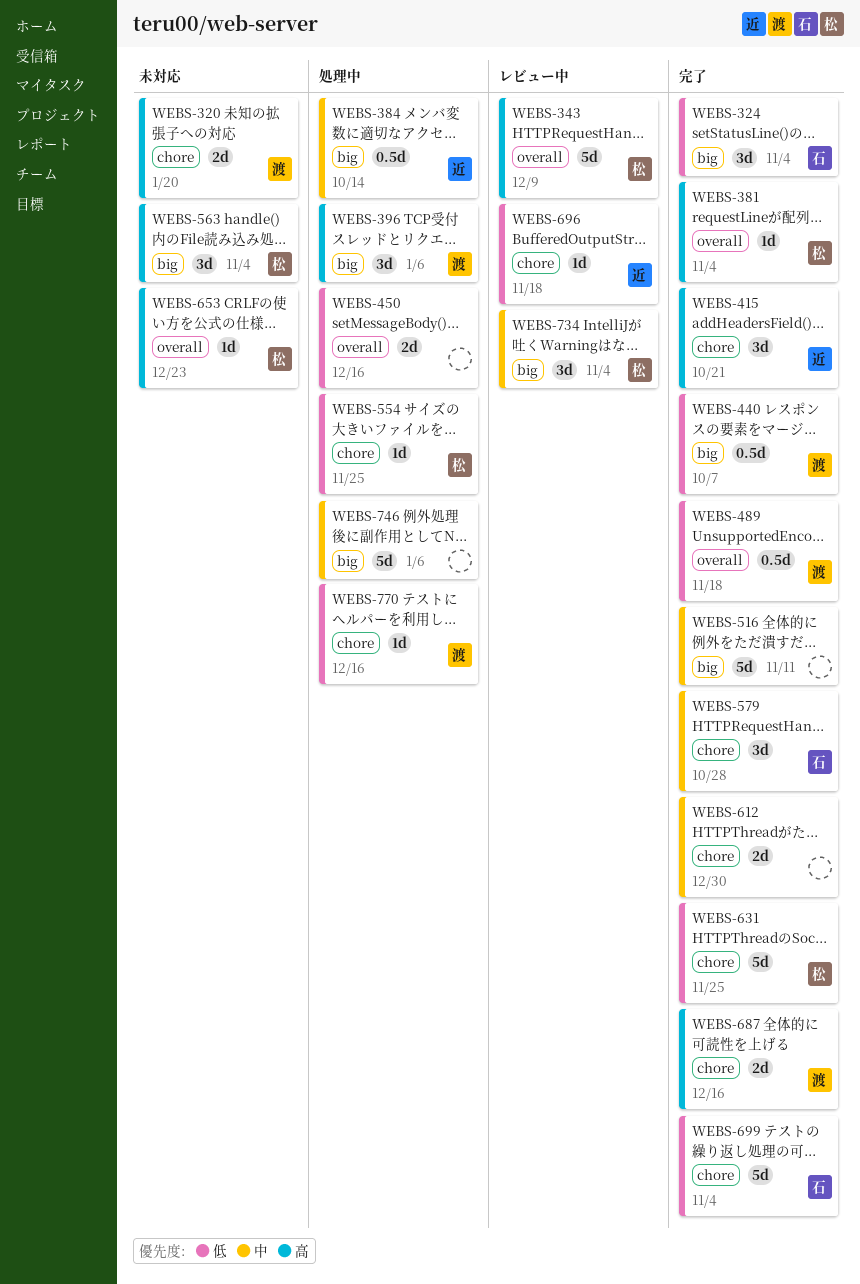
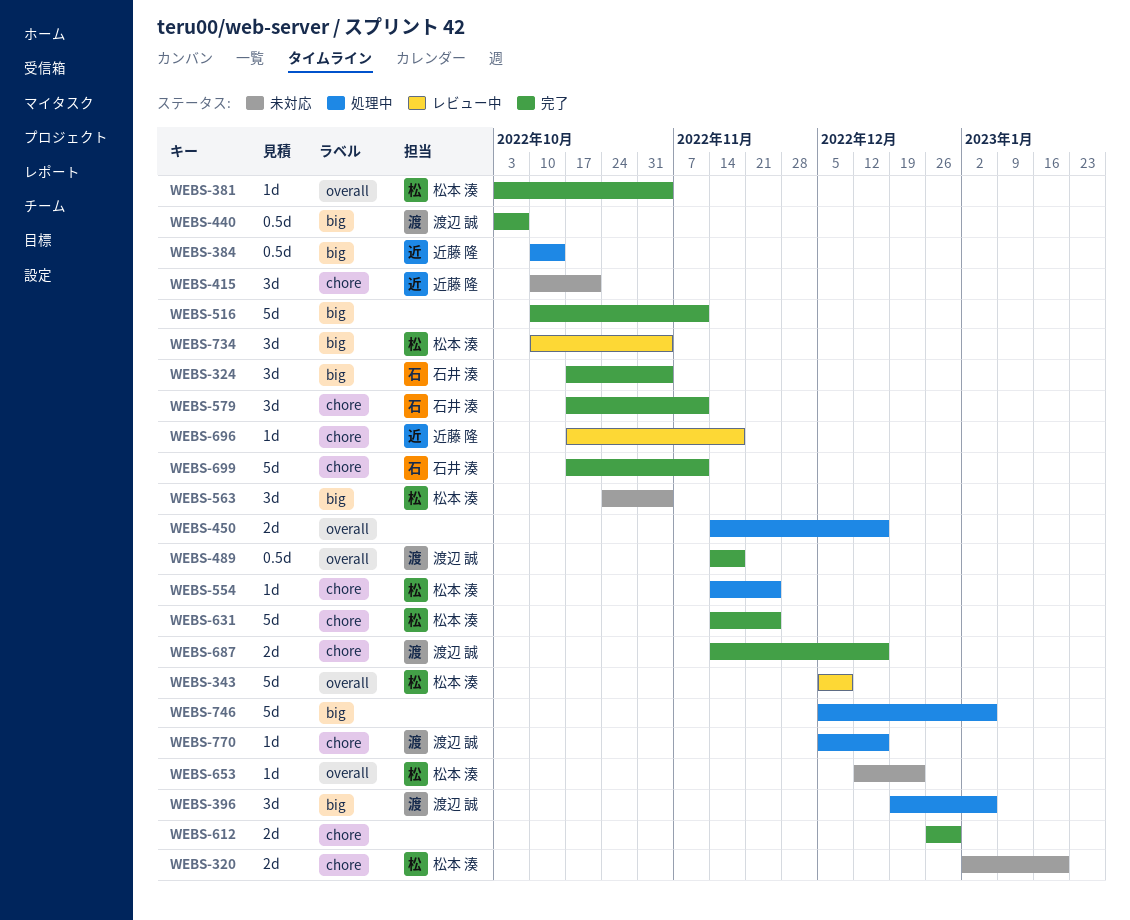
WEBS-320, owner: 渡辺 誠 -> 松本 湊
WEBS-415, status: 完了 -> 未対応
WEBS-579, due: Oct 28 -> Nov 11
WEBS-699, due: Nov 4 -> Nov 11

